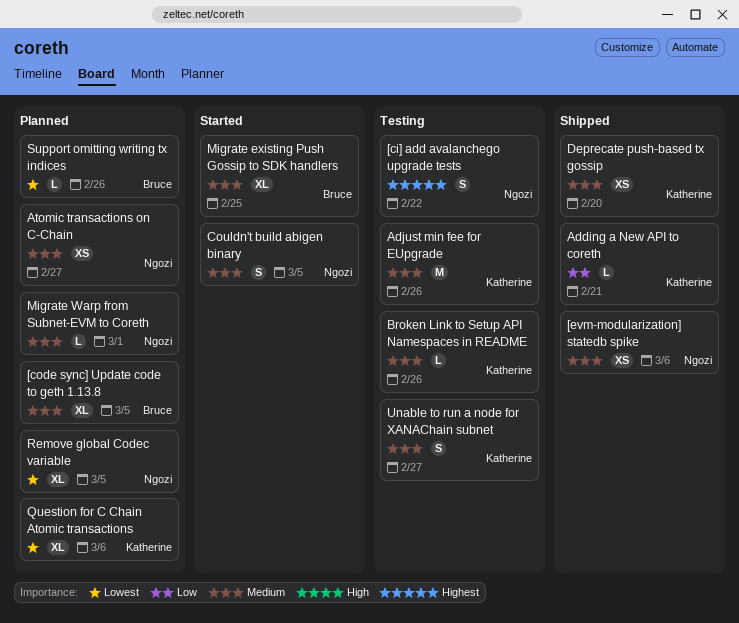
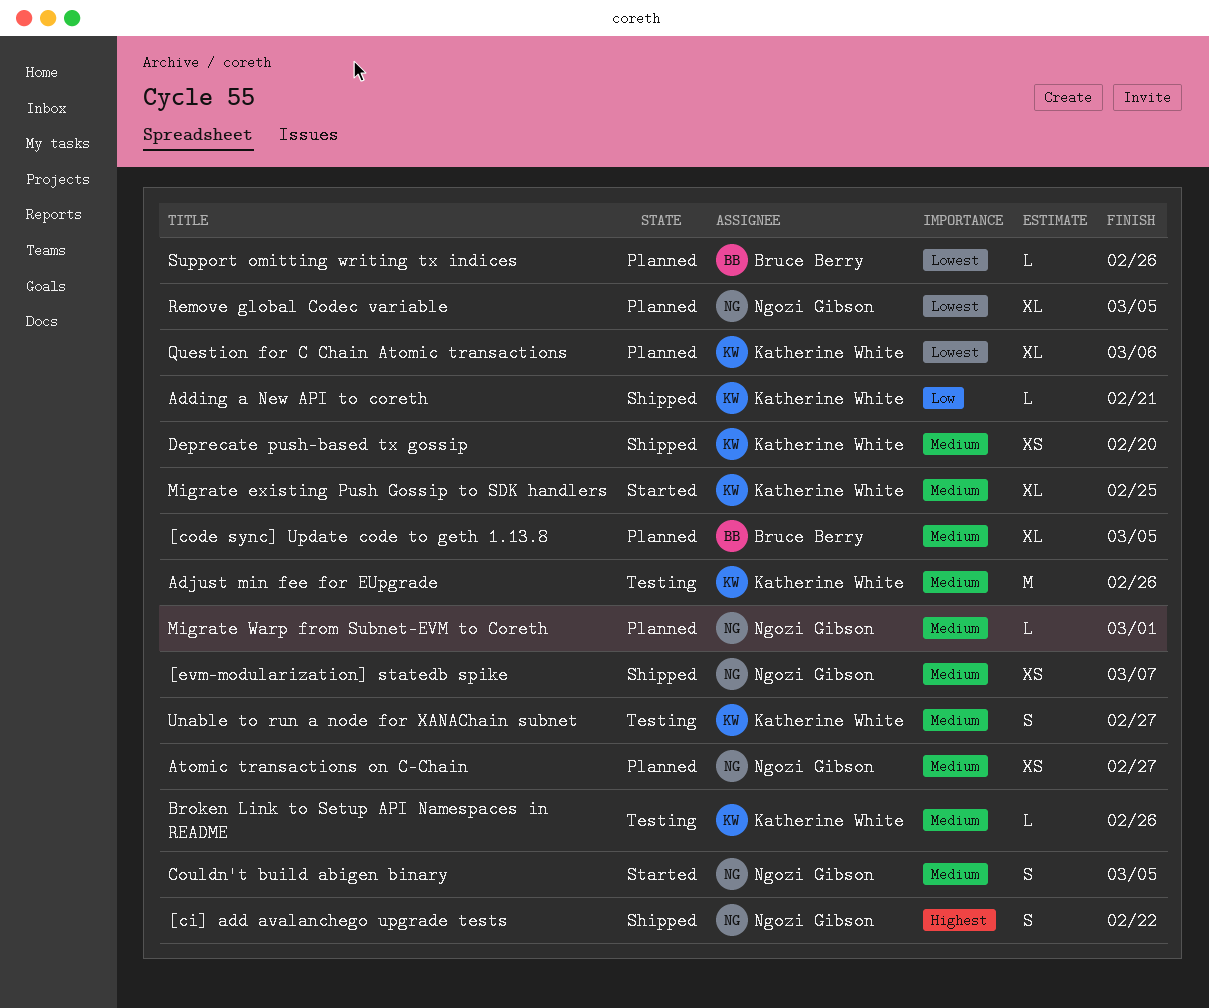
[ci] add avalanchego upgrade tests, status: Testing -> Shipped
[evm-modularization] statedb spike, due: Mar 6 -> Mar 7
Migrate existing Push Gossip to SDK handlers, owner: Bruce Berry -> Katherine White

